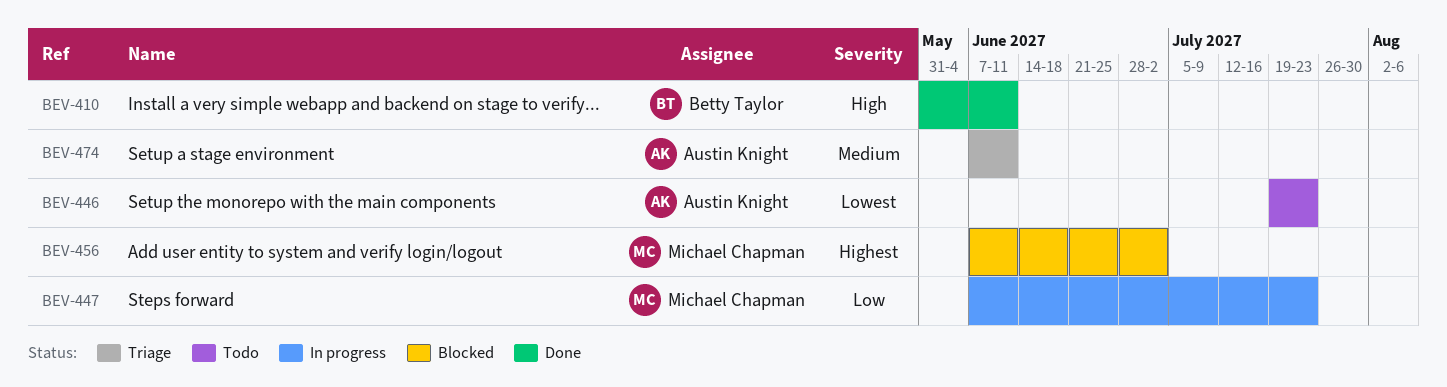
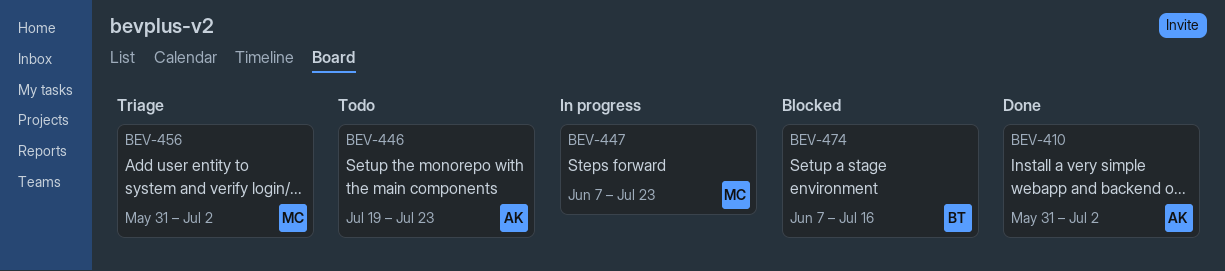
BEV-410, owner: Betty Taylor -> Austin Knight
BEV-410, due: Jun 11 -> Jul 2
BEV-456, status: Blocked -> Triage
BEV-456, start: Jun 7 -> May 31
BEV-474, status: Triage -> Blocked
BEV-474, owner: Austin Knight -> Betty Taylor
BEV-474, due: Jun 11 -> Jul 16

